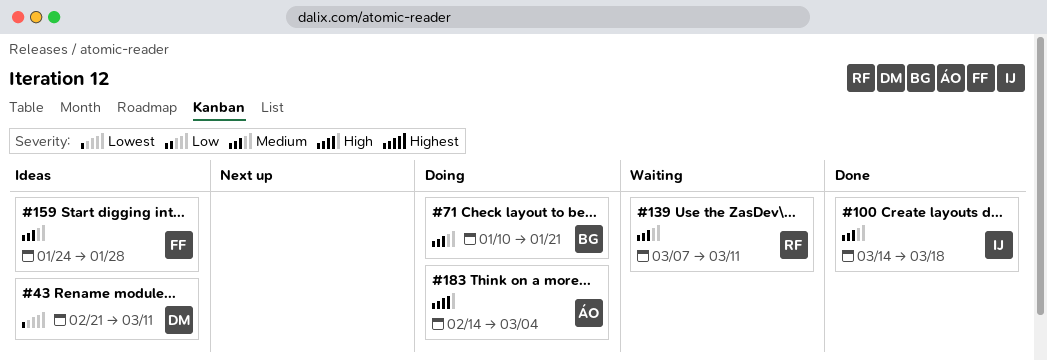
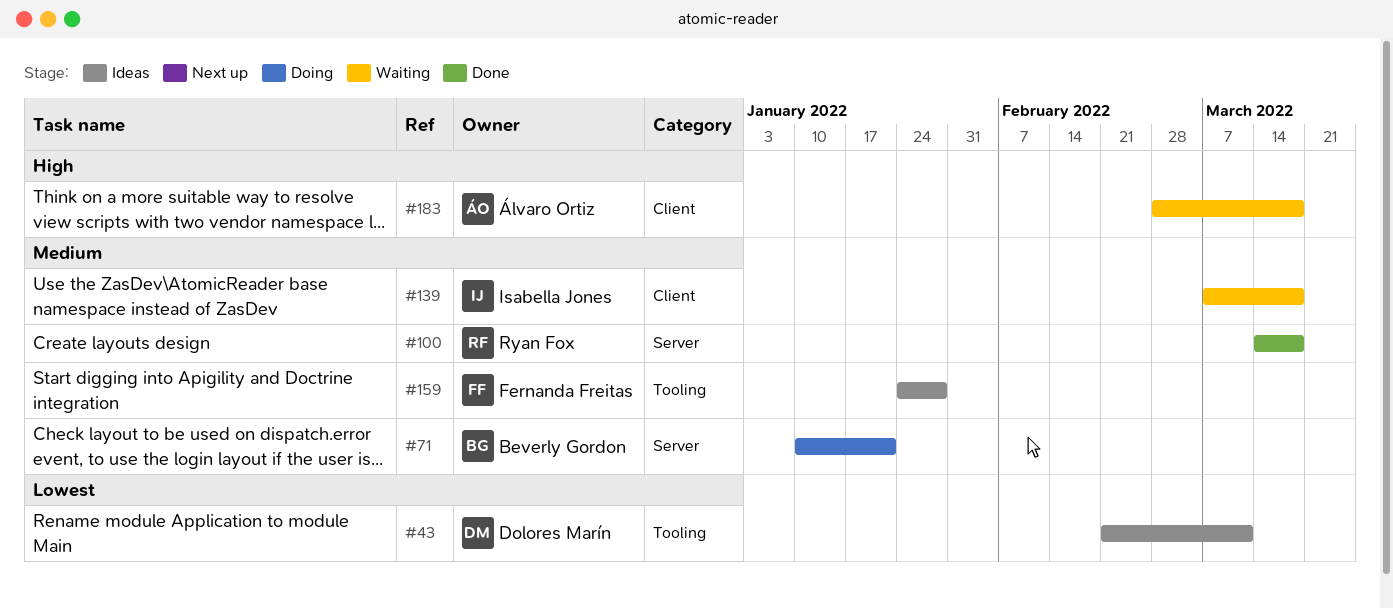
#100, owner: Isabella Jones -> Ryan Fox
#139, owner: Ryan Fox -> Isabella Jones
#139, due: Mar 11 -> Mar 18
#183, status: Doing -> Waiting
#183, start: Feb 14 -> Feb 28
#183, due: Mar 4 -> Mar 18

